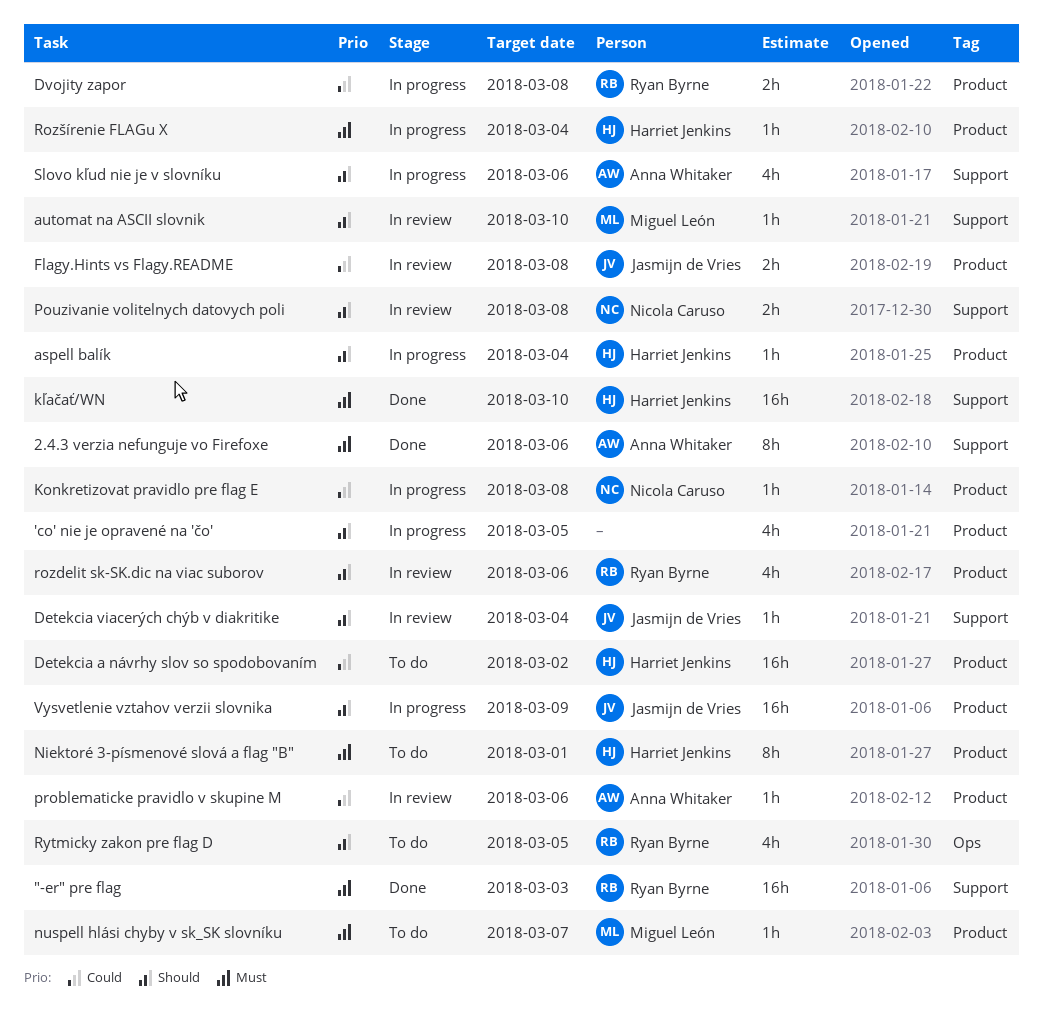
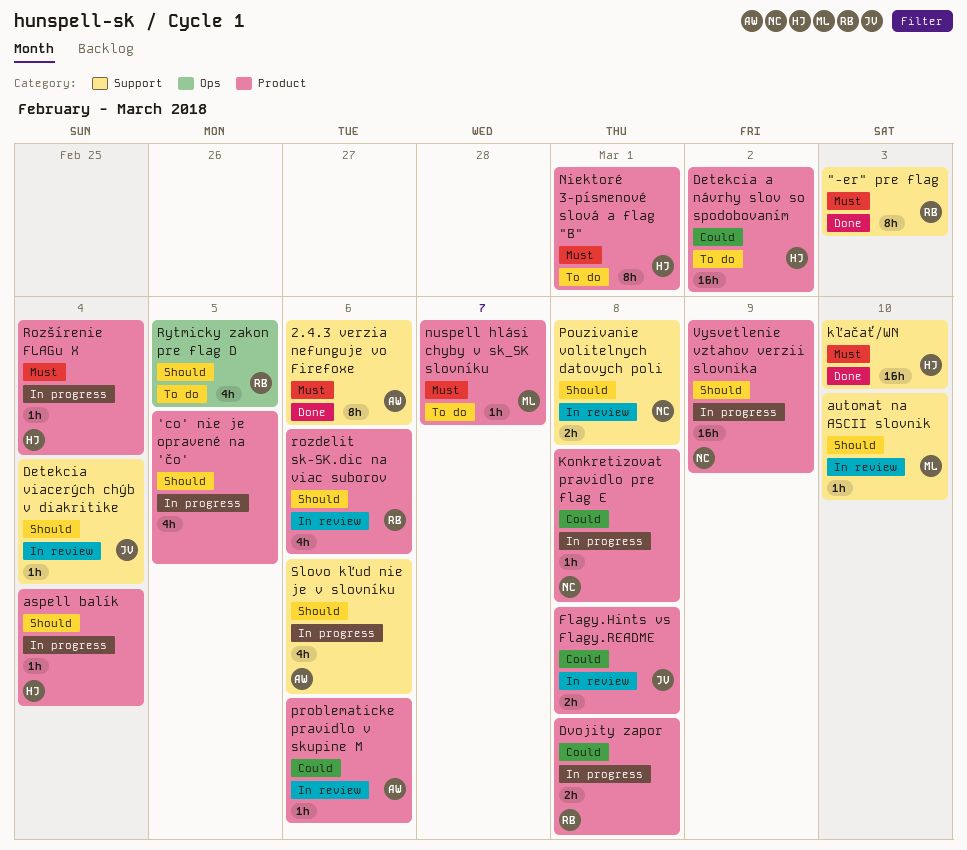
"-er" pre flag, estimate: 16h -> 8h
Vysvetlenie vztahov verzii slovnika, owner: Jasmijn de Vries -> Nicola Caruso

